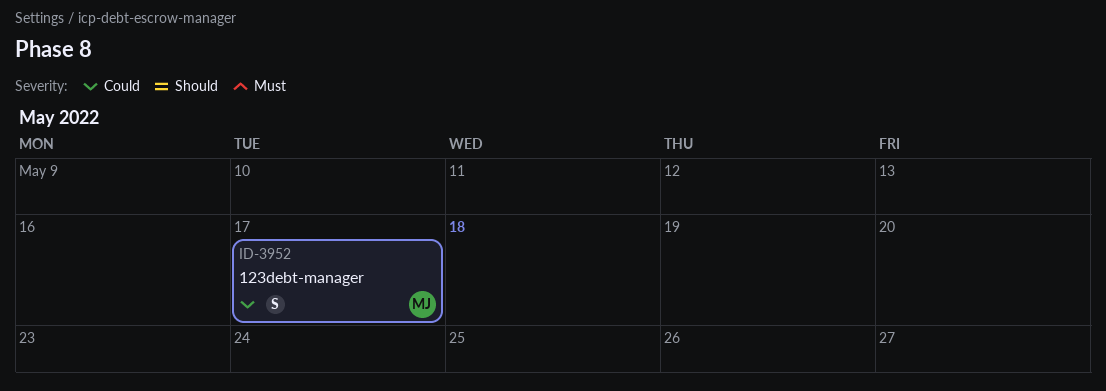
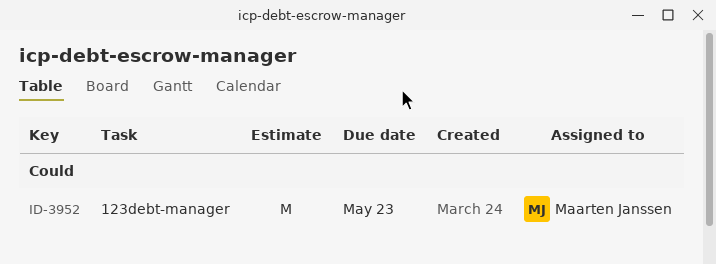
ID-3952, estimate: S -> M
ID-3952, due: May 17 -> May 23

